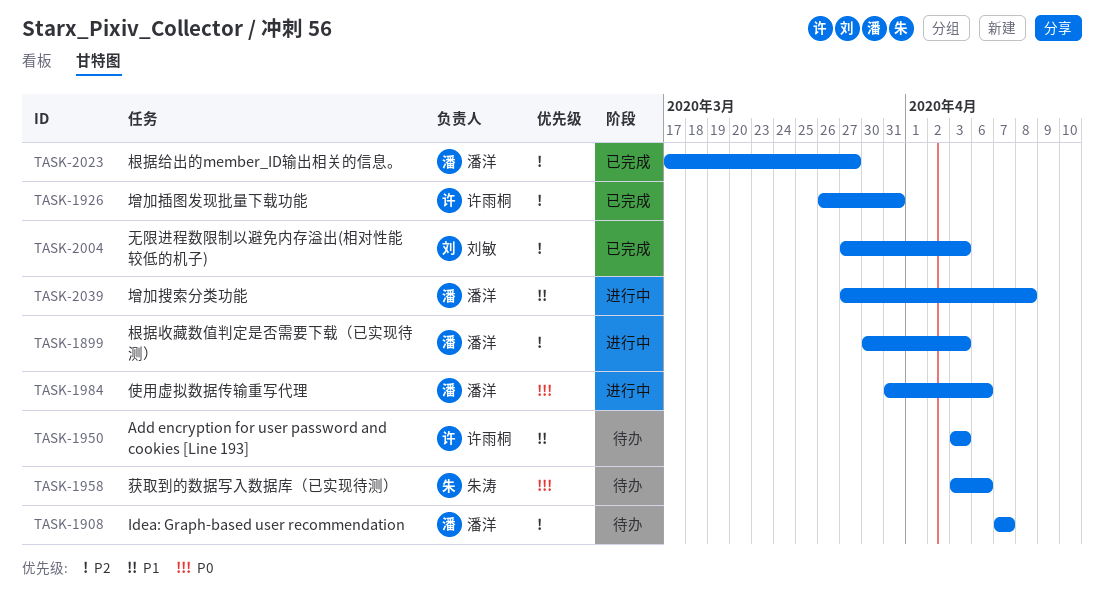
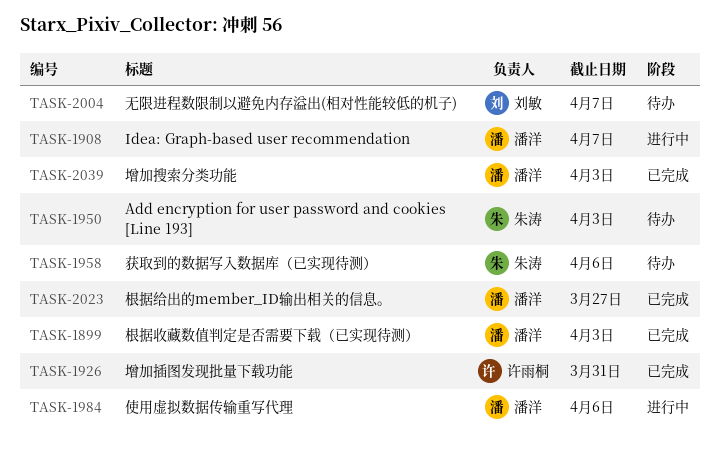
TASK-1899, status: 进行中 -> 已完成
TASK-1908, status: 待办 -> 进行中
TASK-1950, owner: 许雨桐 -> 朱涛
TASK-2004, status: 已完成 -> 待办
TASK-2004, due: Apr 3 -> Apr 7
TASK-2039, status: 进行中 -> 已完成
TASK-2039, due: Apr 8 -> Apr 3

